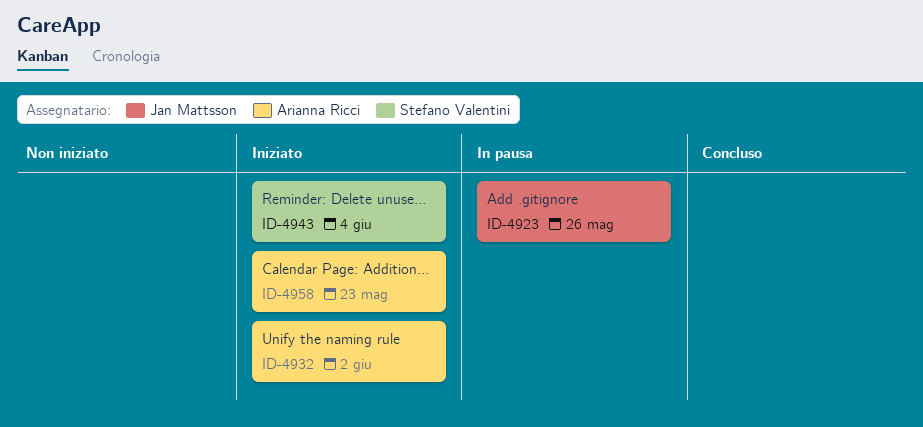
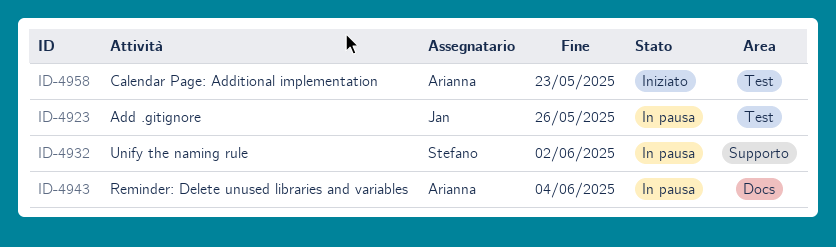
ID-4932, status: Iniziato -> In pausa
ID-4932, owner: Arianna Ricci -> Stefano Valentini
ID-4943, status: Iniziato -> In pausa
ID-4943, owner: Stefano Valentini -> Arianna Ricci

